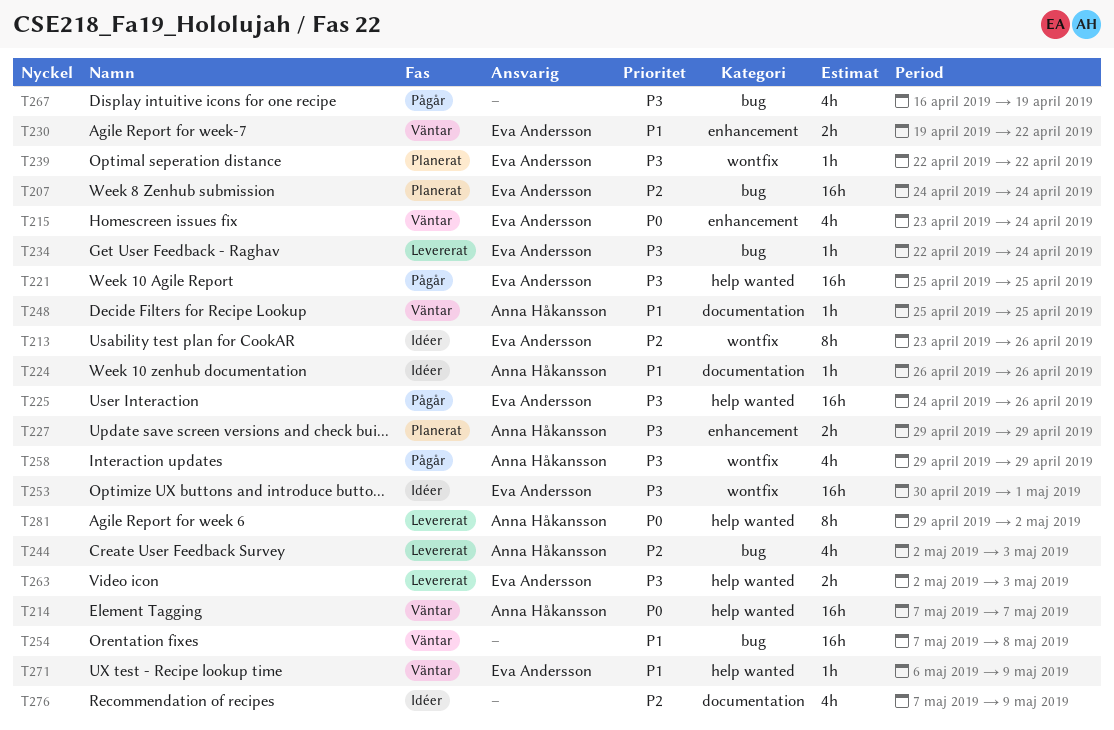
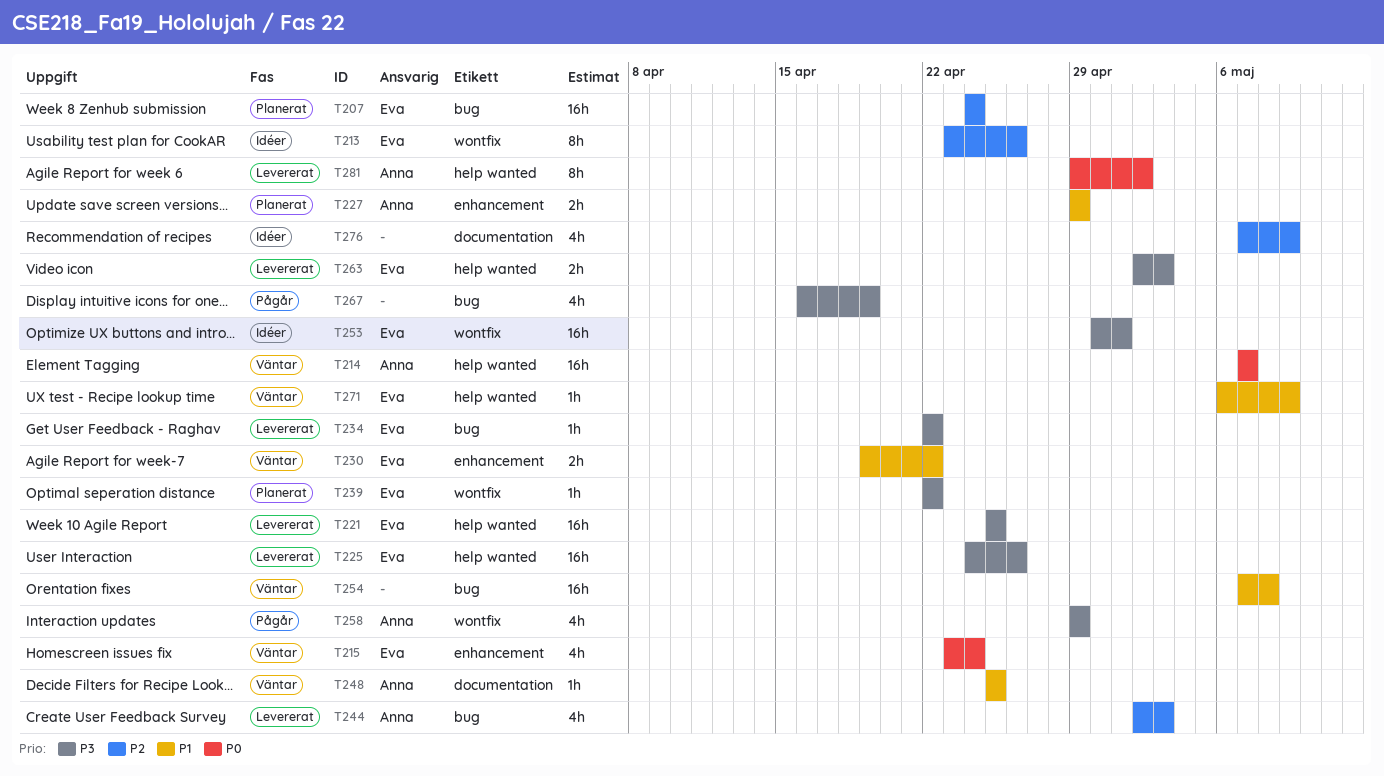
T221, status: Pågår -> Levererat
T224: present -> none
T225, status: Pågår -> Levererat
T227, priority: P3 -> P1
T234, due: Apr 24 -> Apr 22

